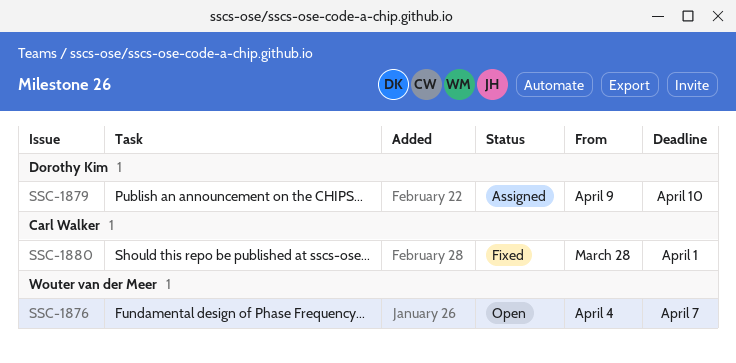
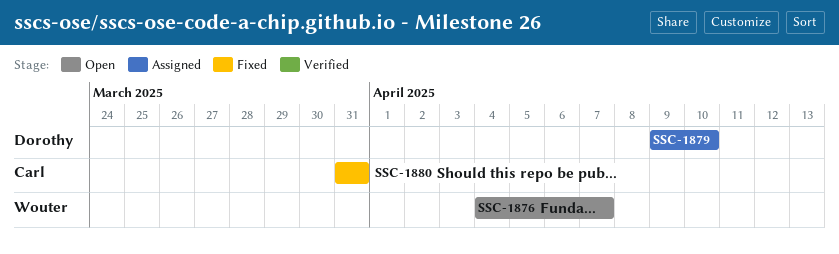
SSC-1880, start: Mar 28 -> Mar 31
SSC-1880, due: Apr 1 -> Mar 31

